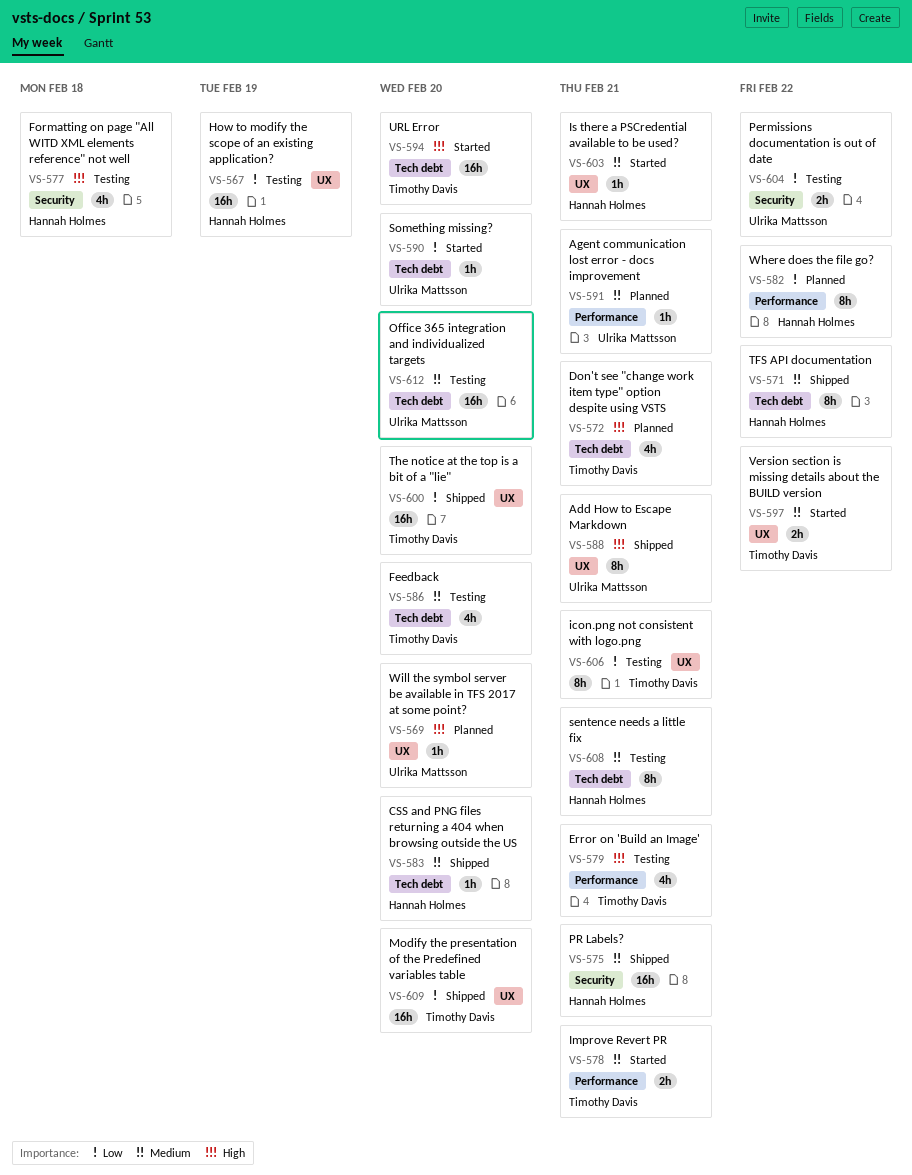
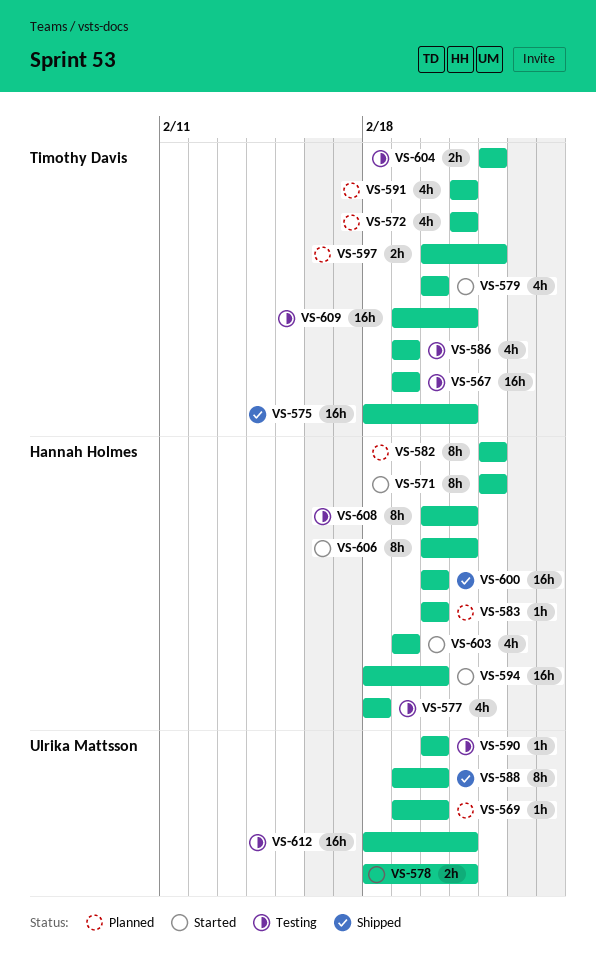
VS-567, owner: Hannah Holmes -> Timothy Davis
VS-571, status: Shipped -> Started
VS-575, owner: Hannah Holmes -> Timothy Davis
VS-578, owner: Timothy Davis -> Ulrika Mattsson
VS-579, status: Testing -> Started
VS-579, due: Feb 21 -> Feb 20
VS-583, status: Shipped -> Planned
VS-586, due: Feb 20 -> Feb 19
VS-588, due: Feb 21 -> Feb 20
VS-590, status: Started -> Testing
VS-591, owner: Ulrika Mattsson -> Timothy Davis
VS-591, estimate: 1h -> 4h
VS-594, owner: Timothy Davis -> Hannah Holmes
VS-597, status: Started -> Planned
VS-600, owner: Timothy Davis -> Hannah Holmes
VS-603, estimate: 1h -> 4h
VS-603, due: Feb 21 -> Feb 19
VS-604, owner: Ulrika Mattsson -> Timothy Davis
VS-606, status: Testing -> Started
VS-606, owner: Timothy Davis -> Hannah Holmes
VS-609, status: Shipped -> Testing
VS-609, due: Feb 20 -> Feb 21
VS-612, due: Feb 20 -> Feb 21

